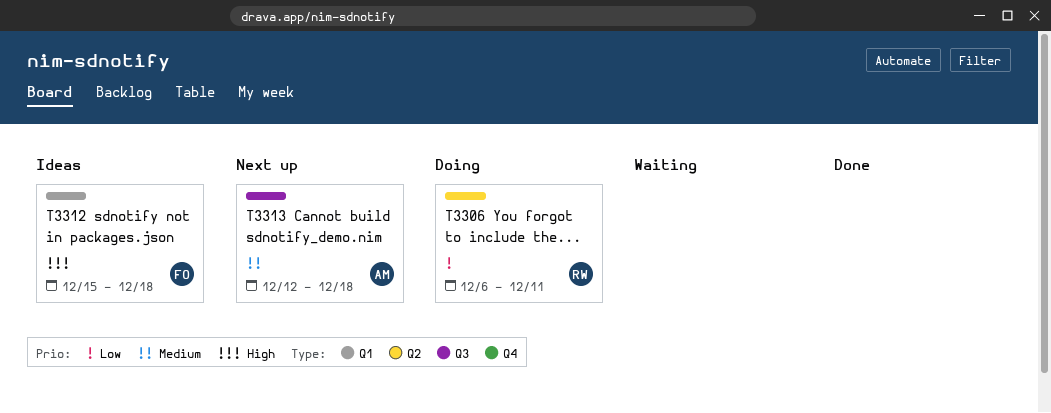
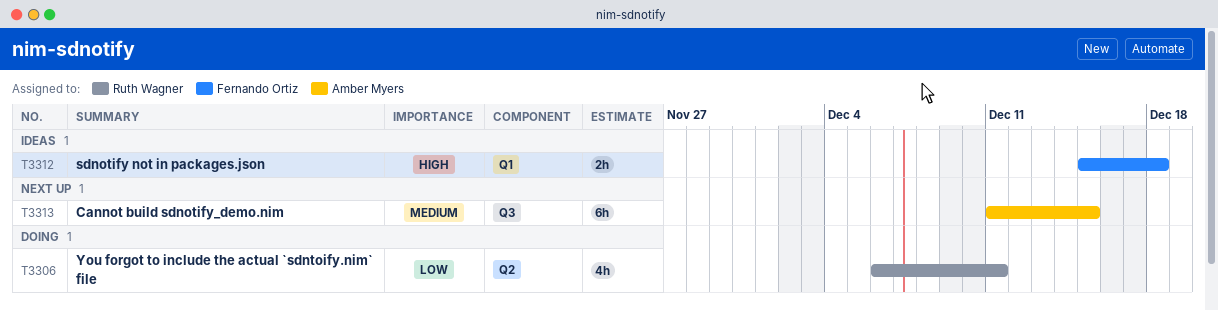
T3313, start: Dec 12 -> Dec 11
T3313, due: Dec 18 -> Dec 15

